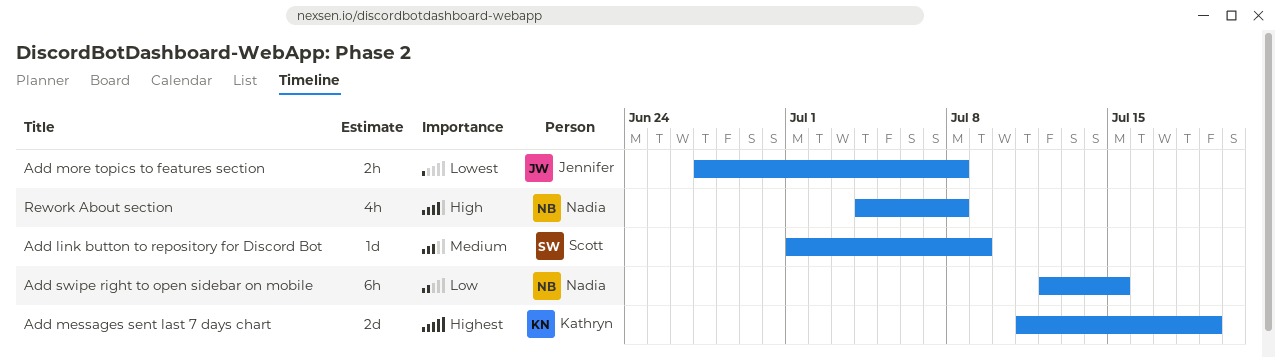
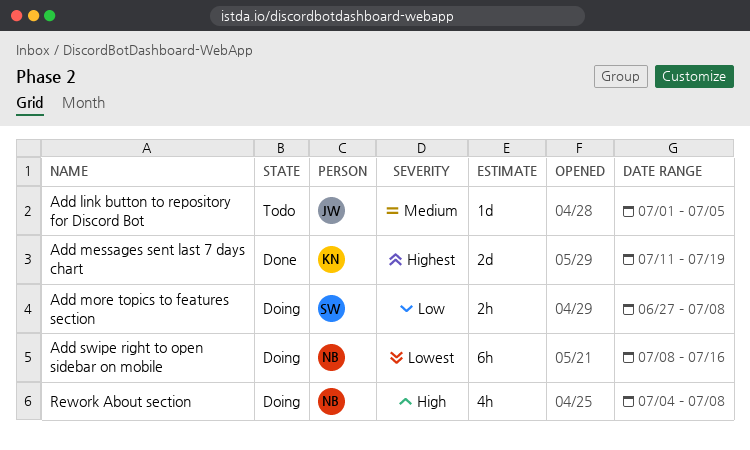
Add link button to repository for Discord Bot, owner: Scott -> Jennifer
Add link button to repository for Discord Bot, due: Jul 9 -> Jul 5
Add more topics to features section, owner: Jennifer -> Scott
Add more topics to features section, priority: Lowest -> Low
Add swipe right to open sidebar on mobile, priority: Low -> Lowest
Add swipe right to open sidebar on mobile, start: Jul 12 -> Jul 8
Add swipe right to open sidebar on mobile, due: Jul 15 -> Jul 16

